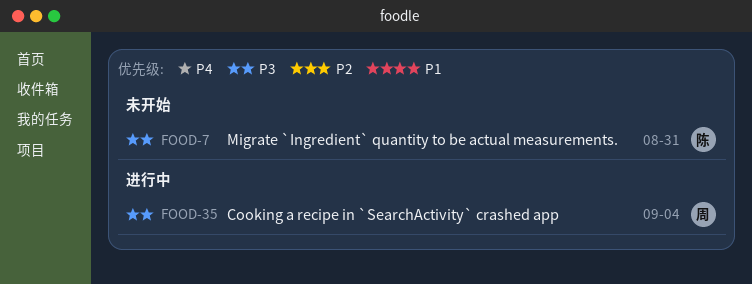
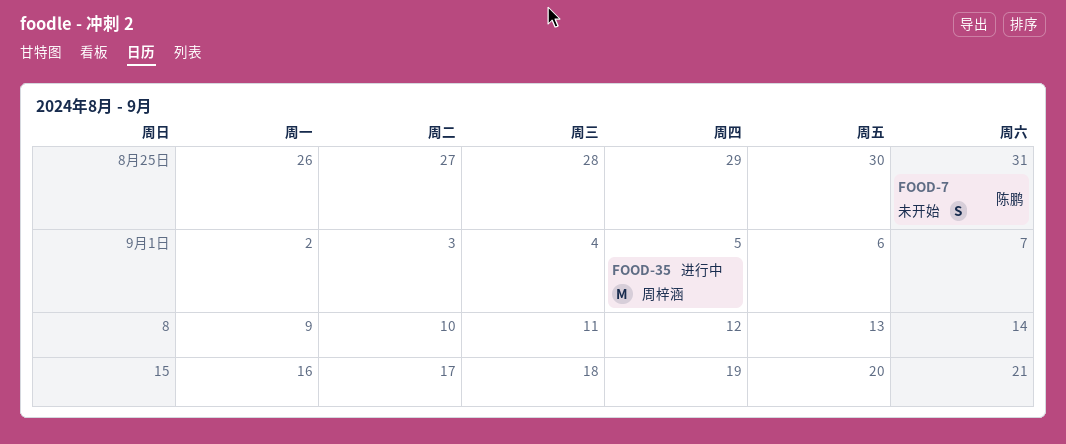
FOOD-35, due: Sep 4 -> Sep 5

